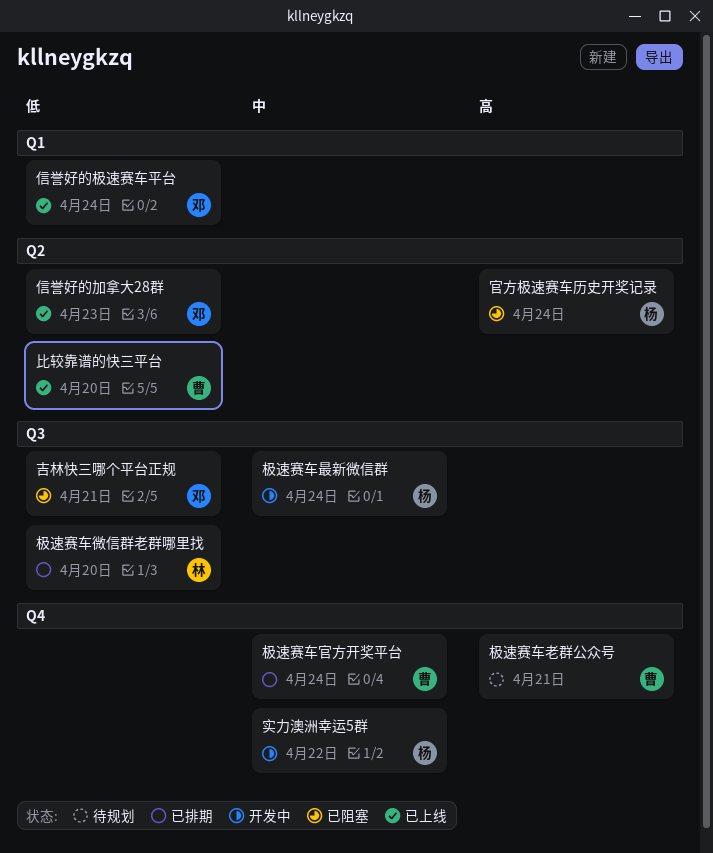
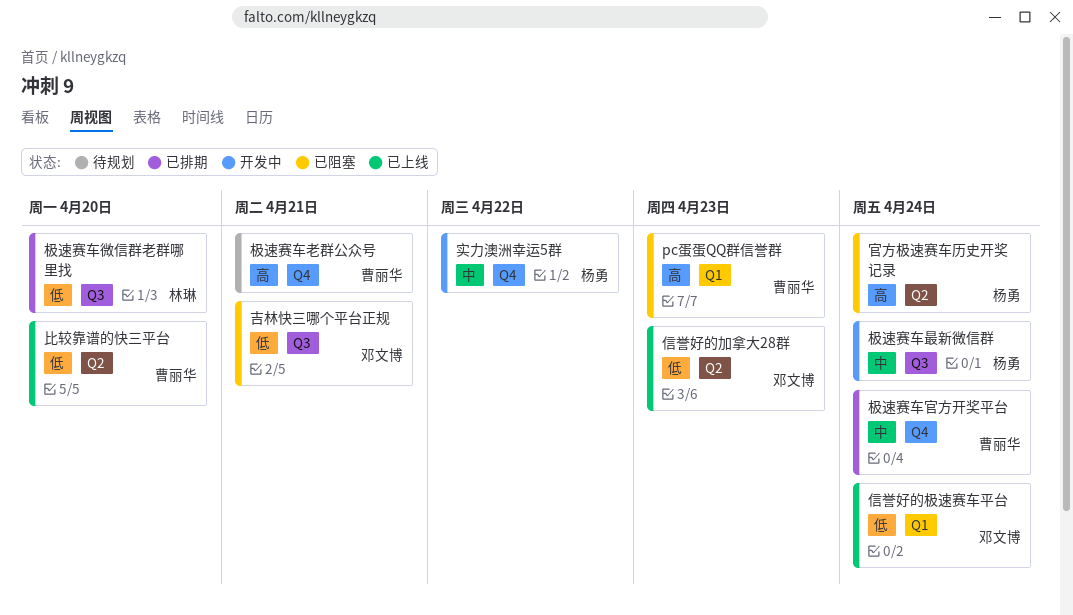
pc蛋蛋QQ群信誉群: none -> present

